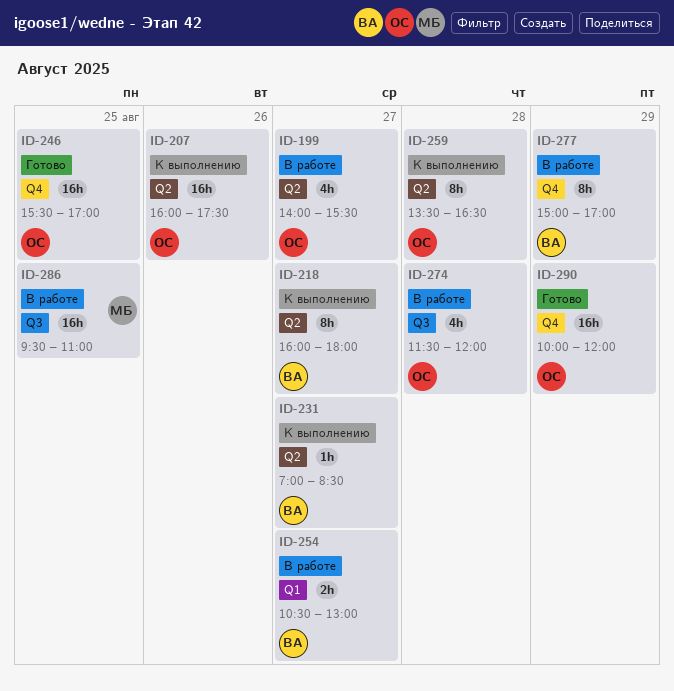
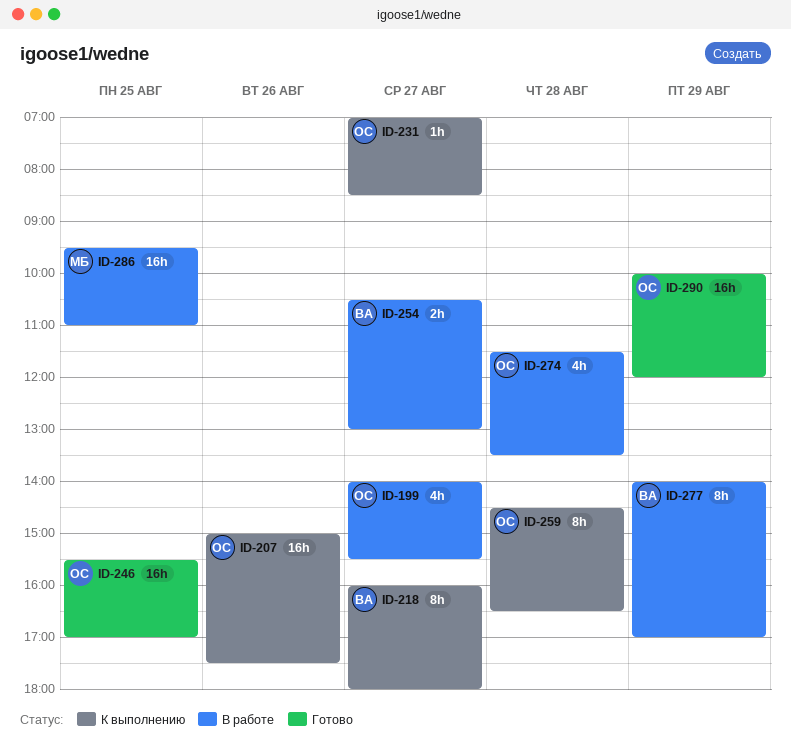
ID-207, begins: 16:00 -> 15:00
ID-231, owner: ВА -> ОС
ID-259, begins: 13:30 -> 14:30
ID-274, ends: 12:00 -> 13:30
ID-277, begins: 15:00 -> 14:00

